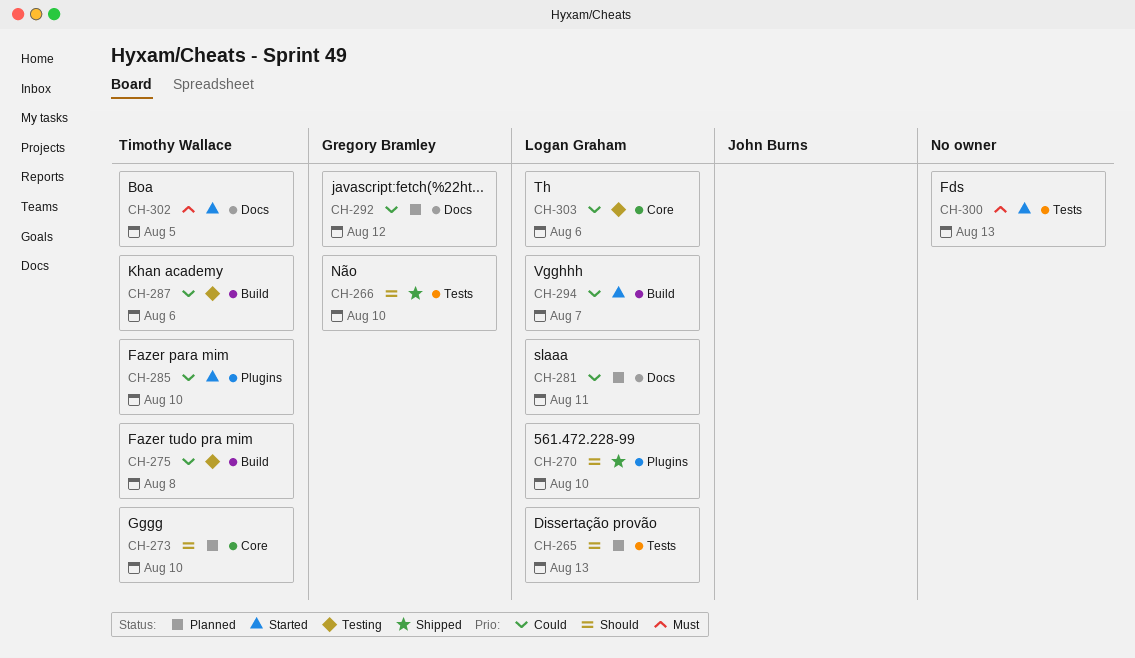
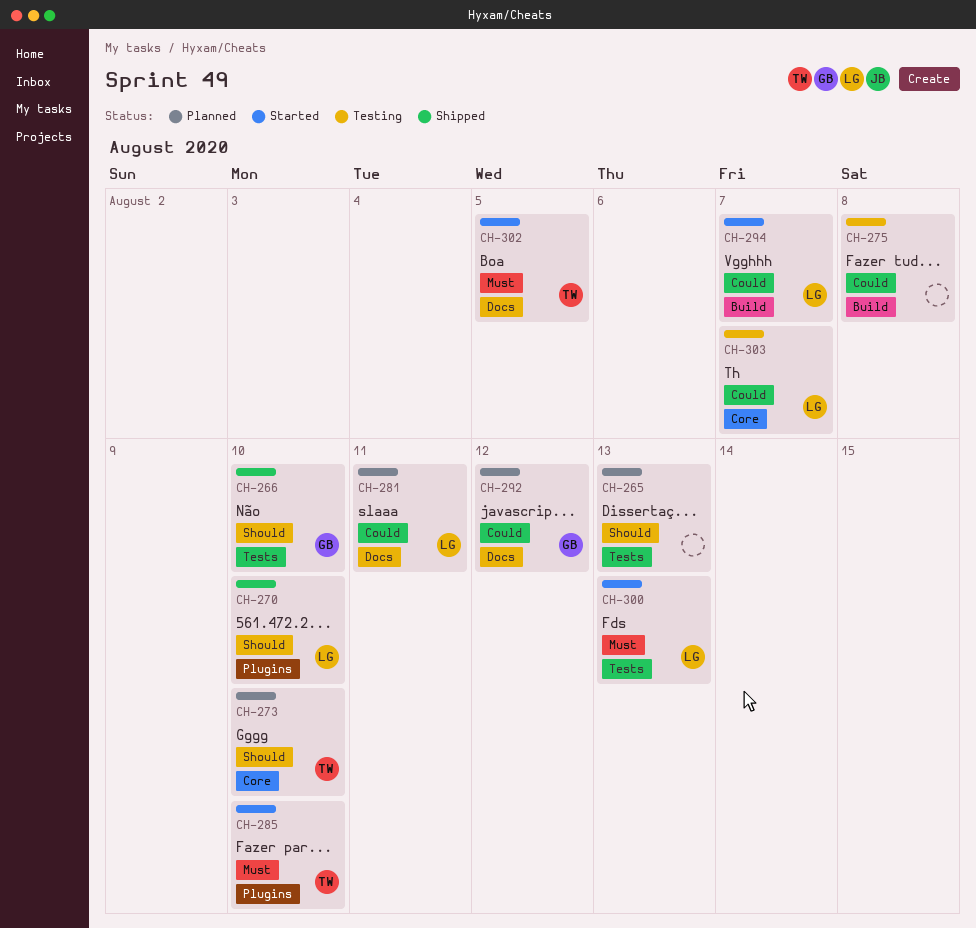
CH-265, owner: Logan Graham -> none
CH-275, owner: Timothy Wallace -> none
CH-285, priority: Could -> Must
CH-287: present -> none
CH-300, owner: none -> Logan Graham
CH-303, due: Aug 6 -> Aug 7

